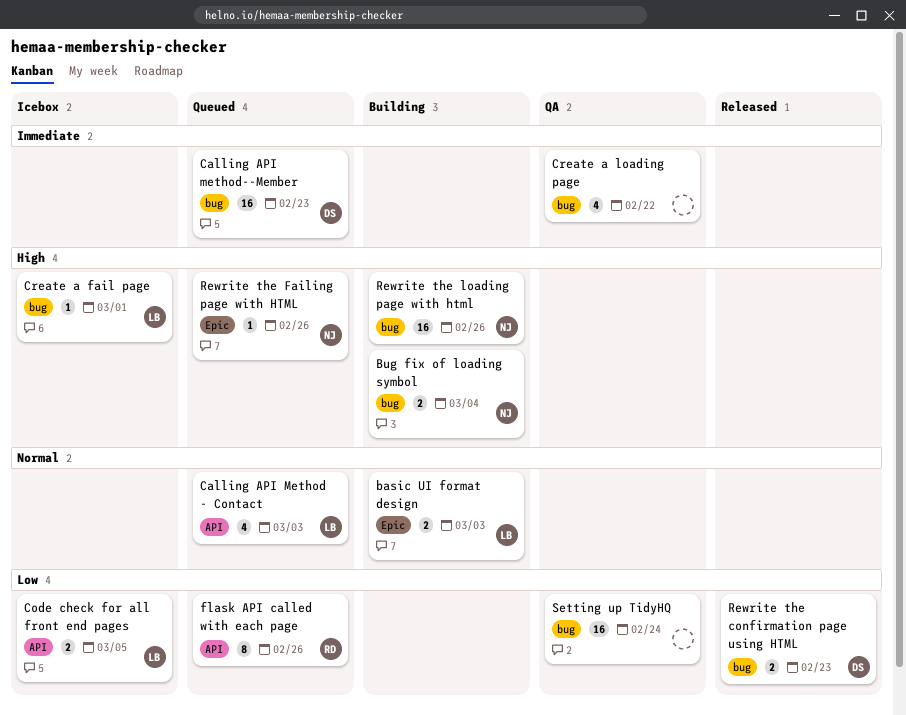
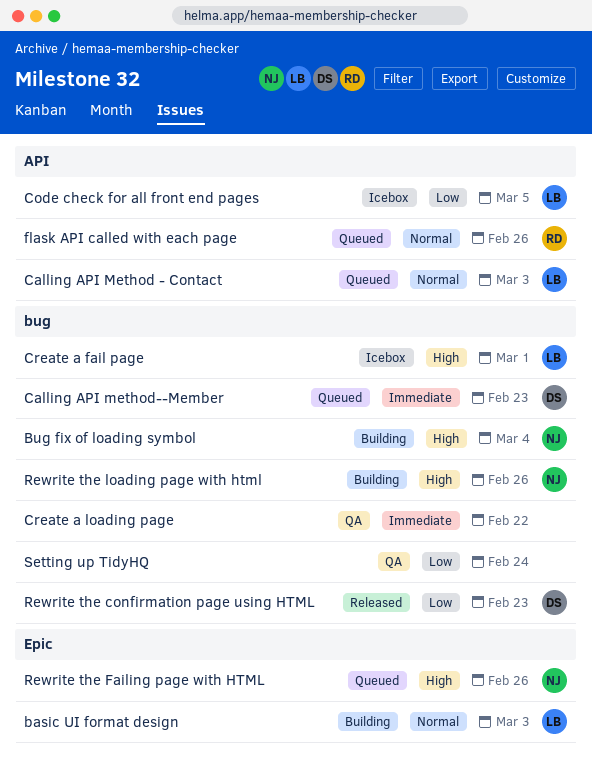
flask API called with each page, priority: Low -> Normal

